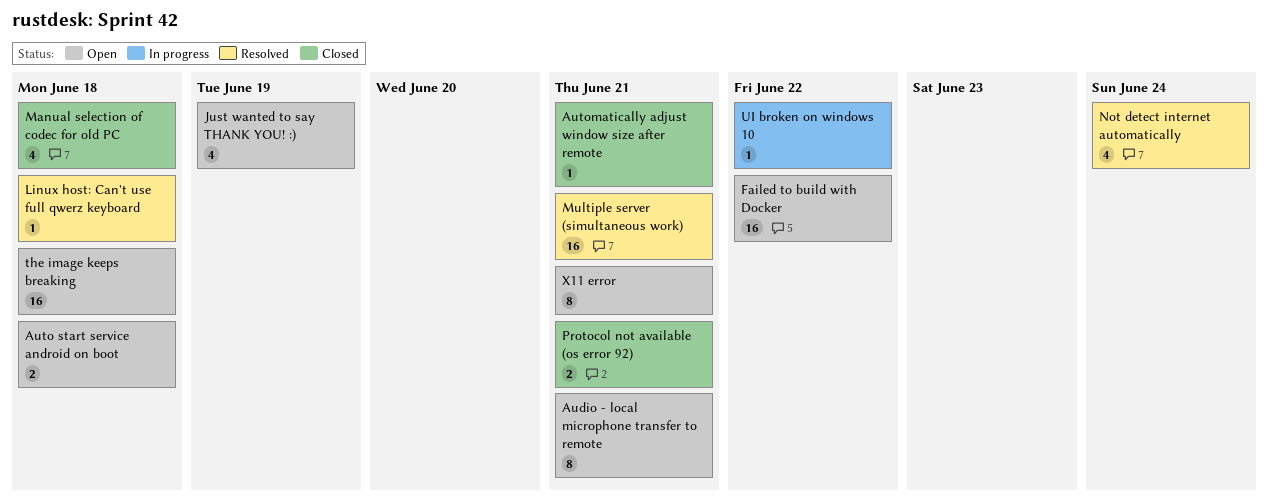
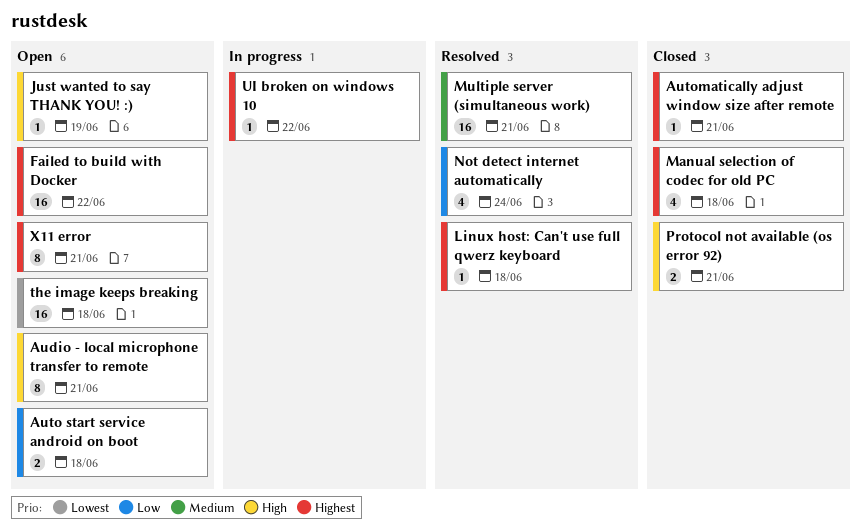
Just wanted to say THANK YOU! :), estimate: 4 -> 1

